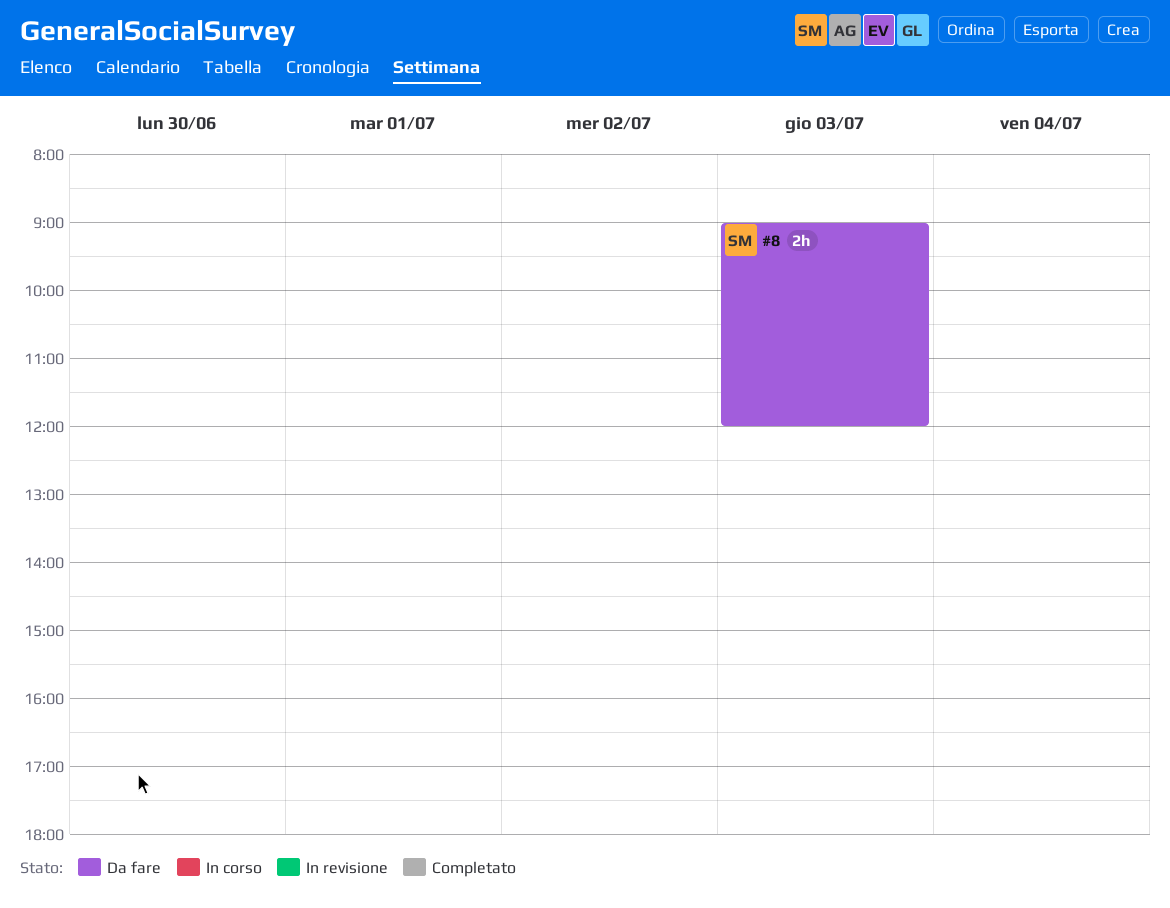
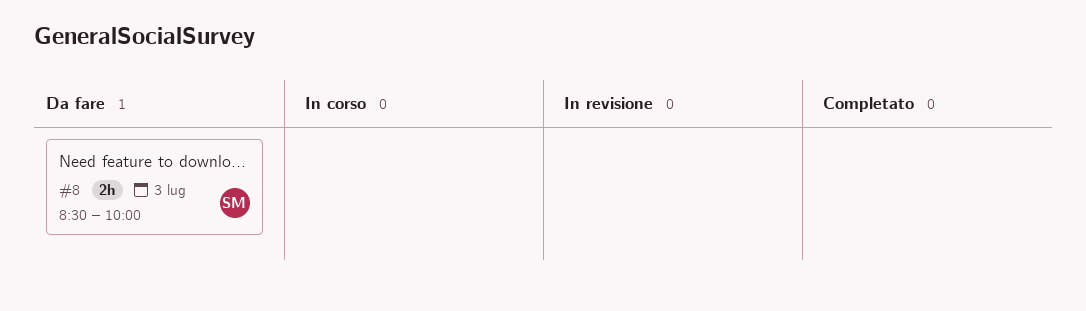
#8, begins: 09:00 -> 08:30
#8, ends: 12:00 -> 10:00

